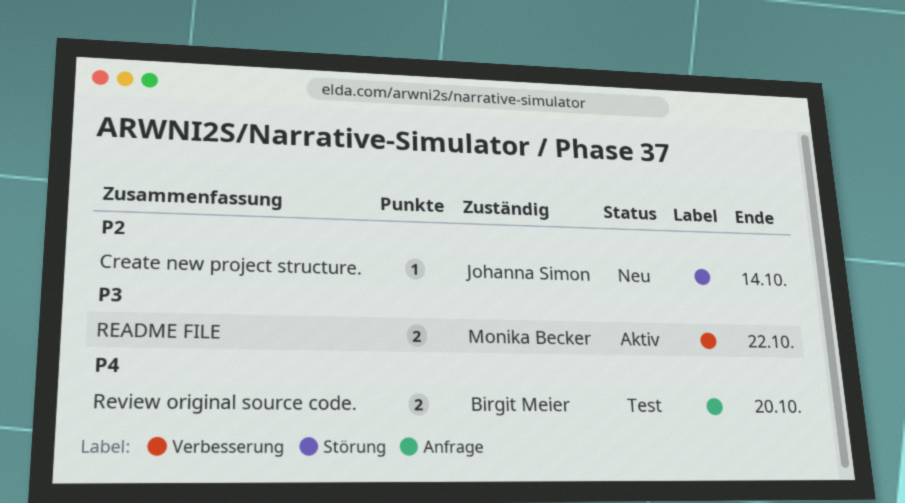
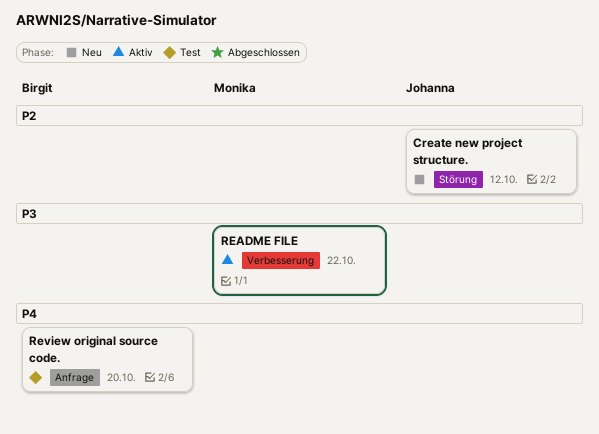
Create new project structure., due: Oct 14 -> Oct 12

